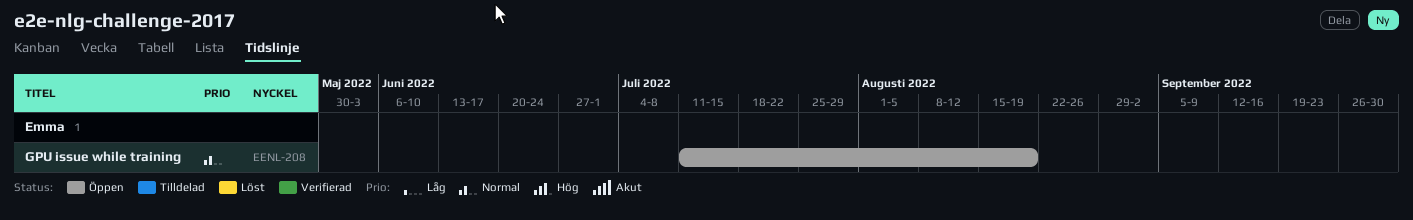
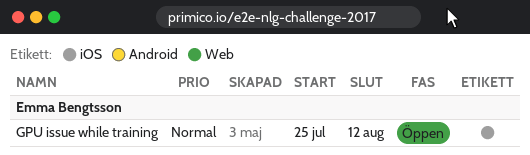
GPU issue while training, start: Jul 11 -> Jul 25
GPU issue while training, due: Aug 19 -> Aug 12

